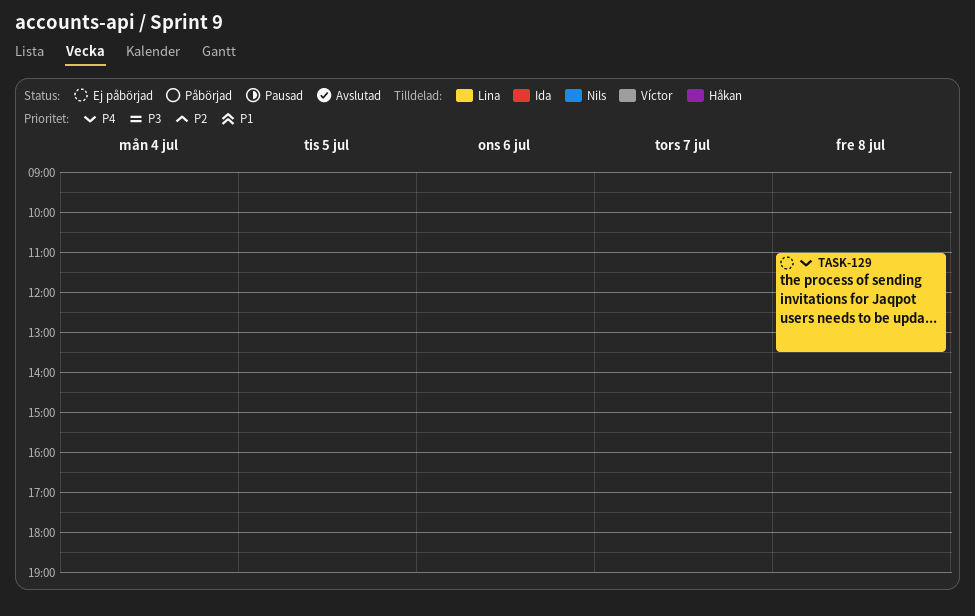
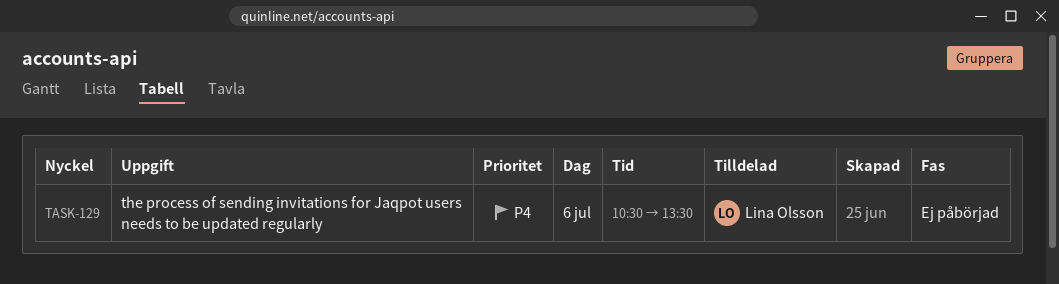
TASK-129, day: Jul 8 -> Jul 6
TASK-129, begins: 11:00 -> 10:30

